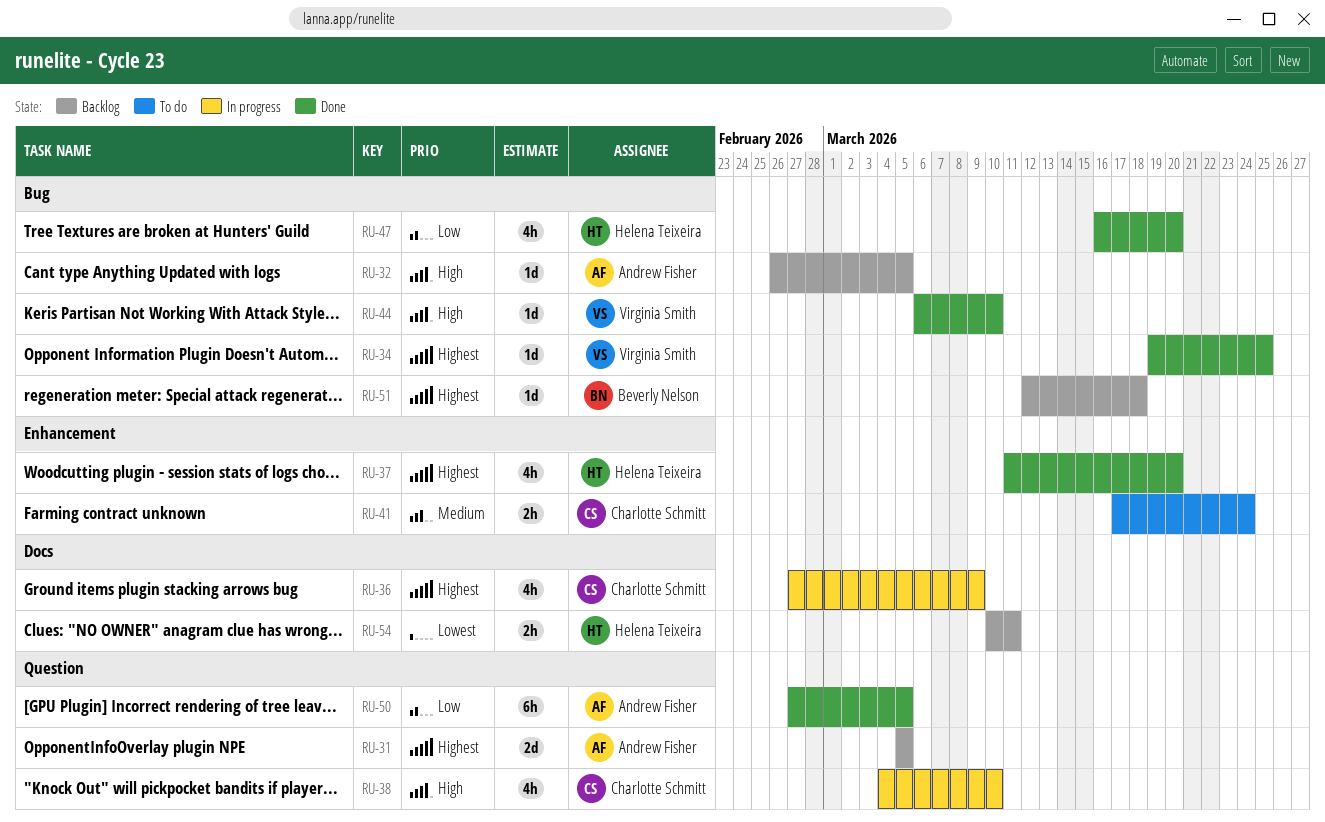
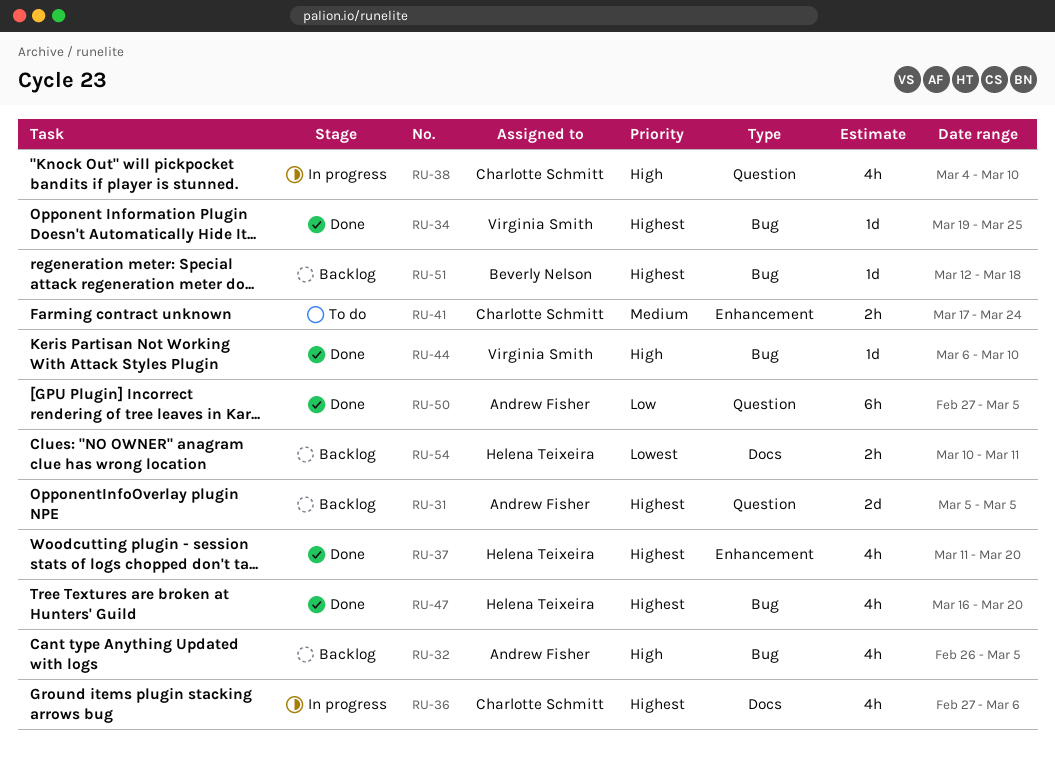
RU-32, estimate: 1d -> 4h
RU-36, due: Mar 9 -> Mar 6
RU-47, priority: Low -> Highest

